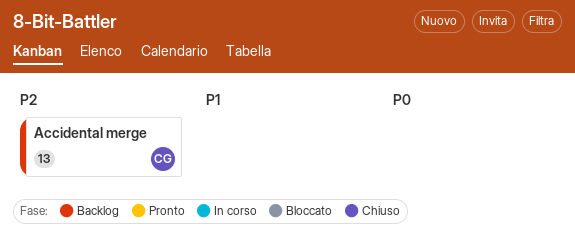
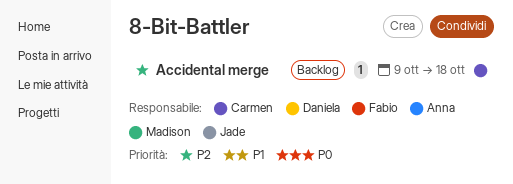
Accidental merge, estimate: 13 -> 1

